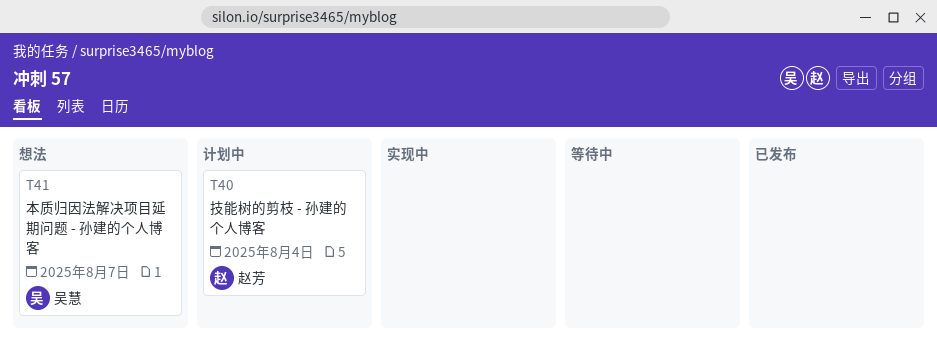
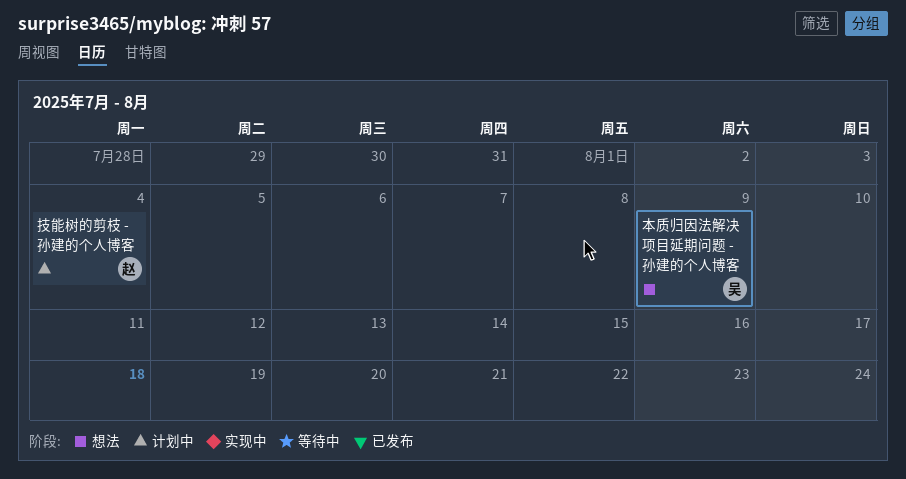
本质归因法解决项目延期问题 - 孙建的个人博客, due: Aug 7 -> Aug 9

